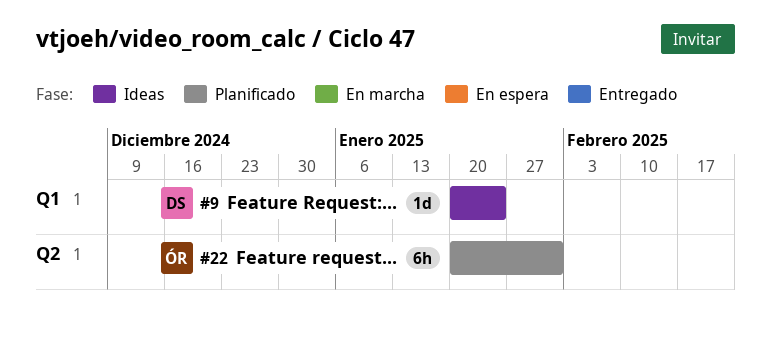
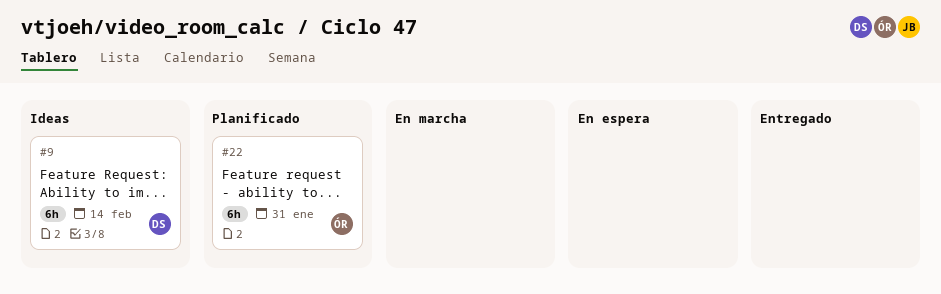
#9, estimate: 1d -> 6h
#9, due: Jan 24 -> Feb 14

